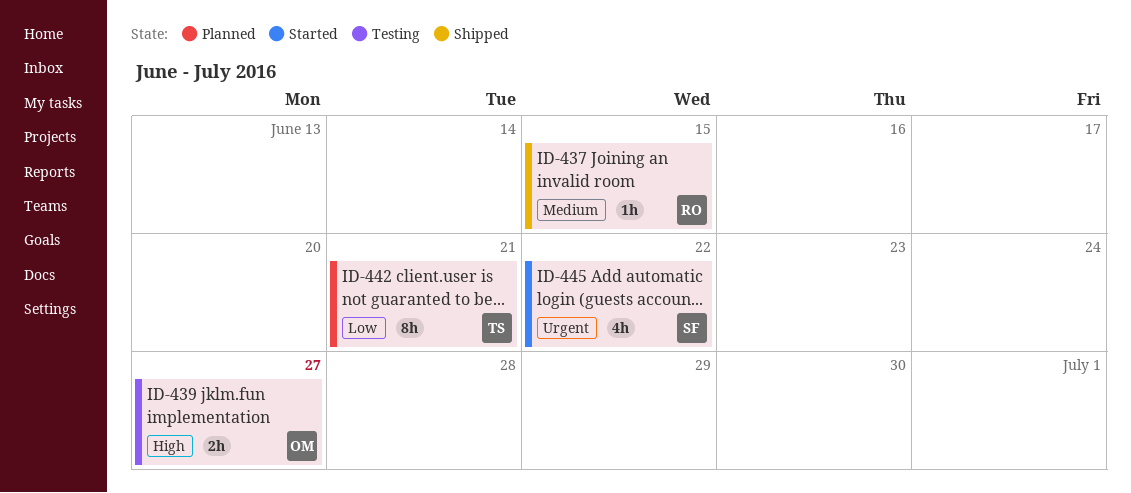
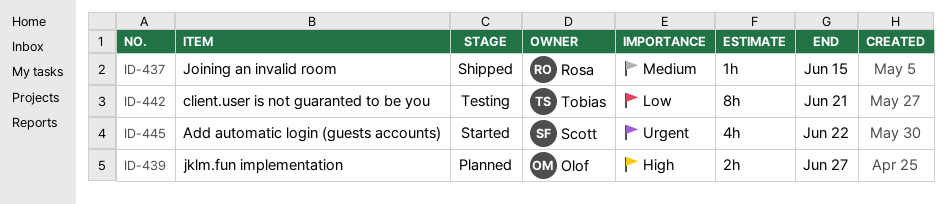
ID-439, status: Testing -> Planned
ID-442, status: Planned -> Testing

